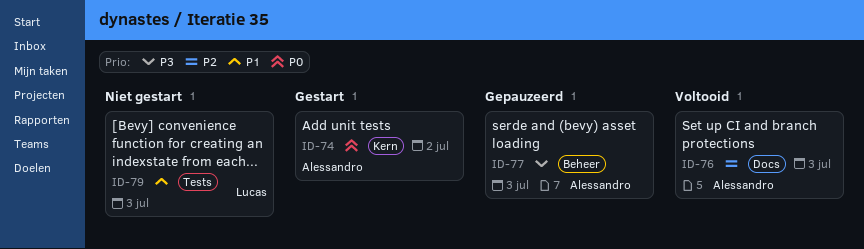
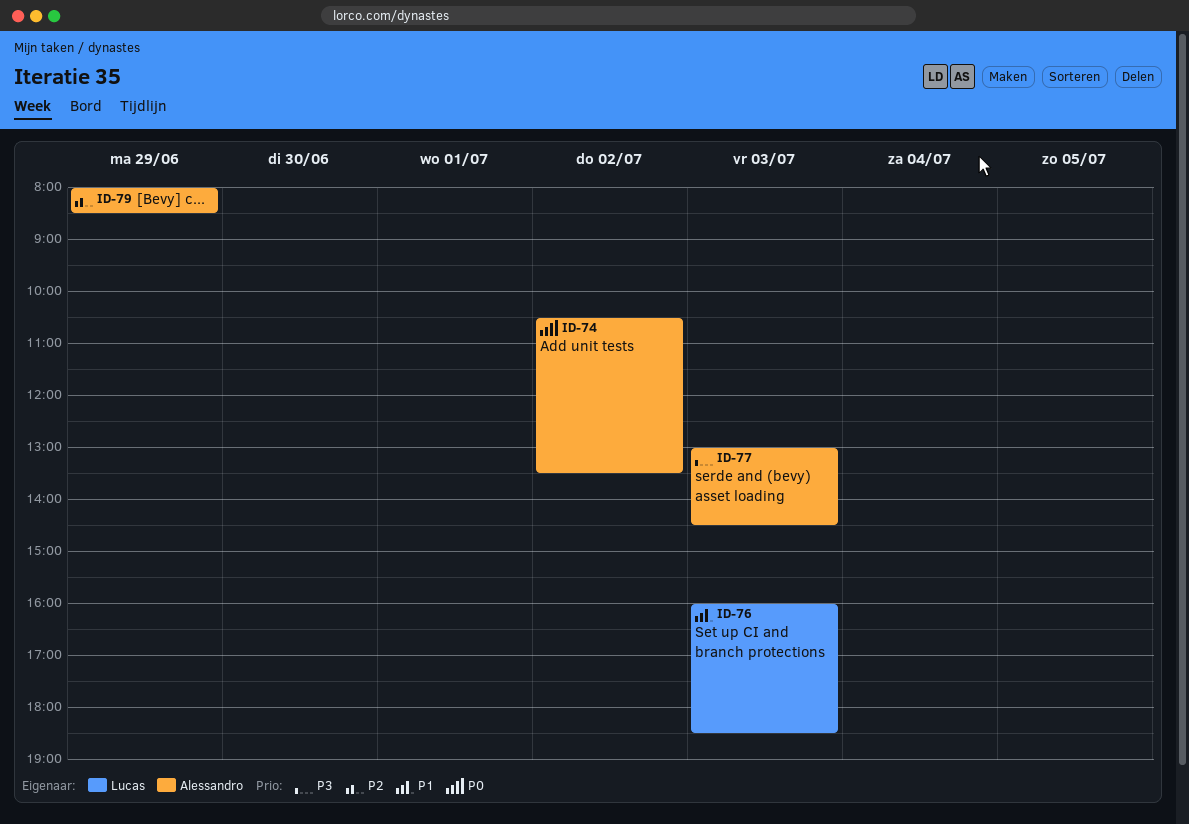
ID-76, owner: Alessandro -> Lucas
ID-76, priority: P2 -> P1
ID-79, owner: Lucas -> Alessandro
ID-79, priority: P1 -> P2
ID-79, day: Jul 3 -> Jun 29

